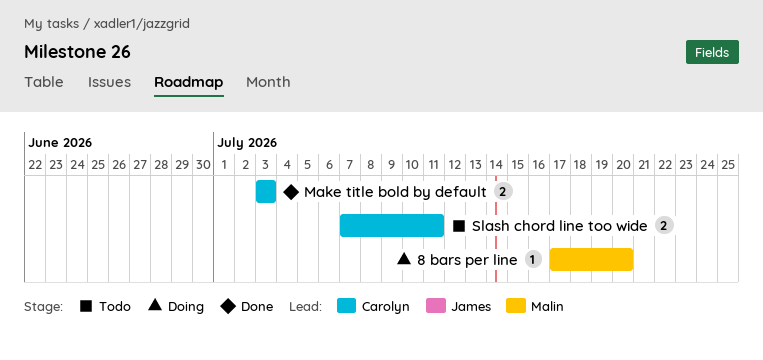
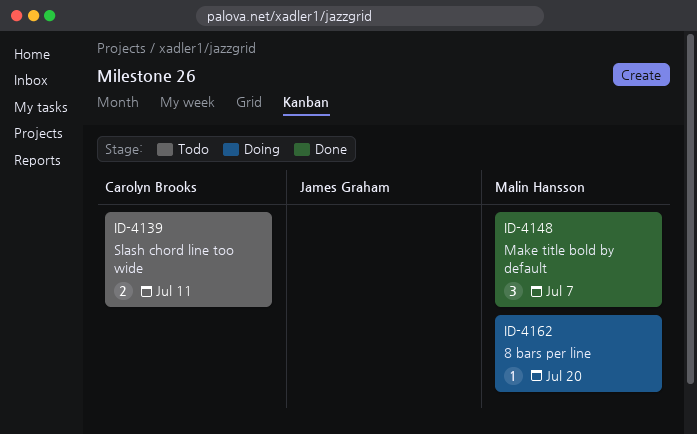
Make title bold by default, owner: Carolyn Brooks -> Malin Hansson
Make title bold by default, estimate: 2 -> 3
Make title bold by default, due: Jul 3 -> Jul 7

